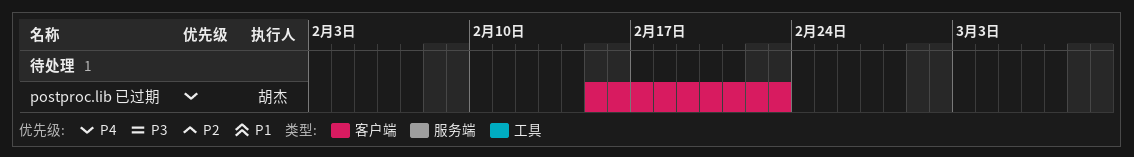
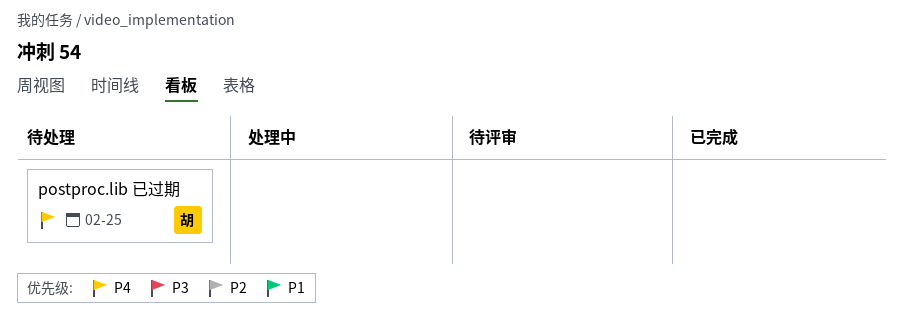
postproc.lib 已过期, due: Feb 23 -> Feb 25

